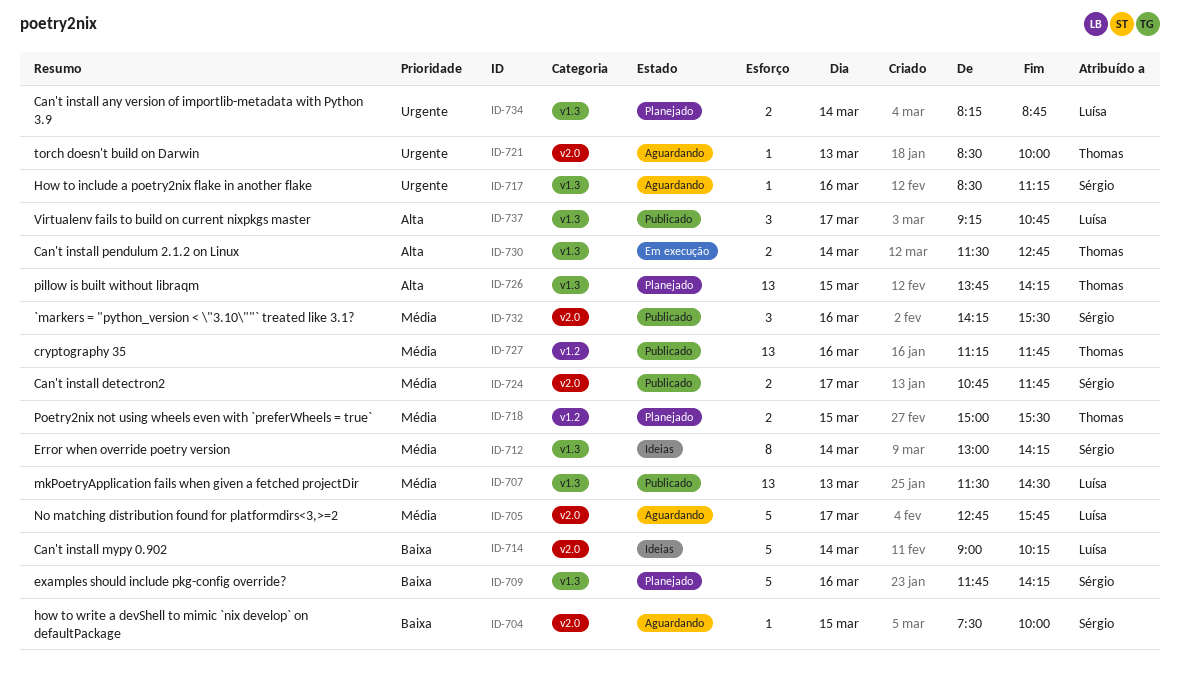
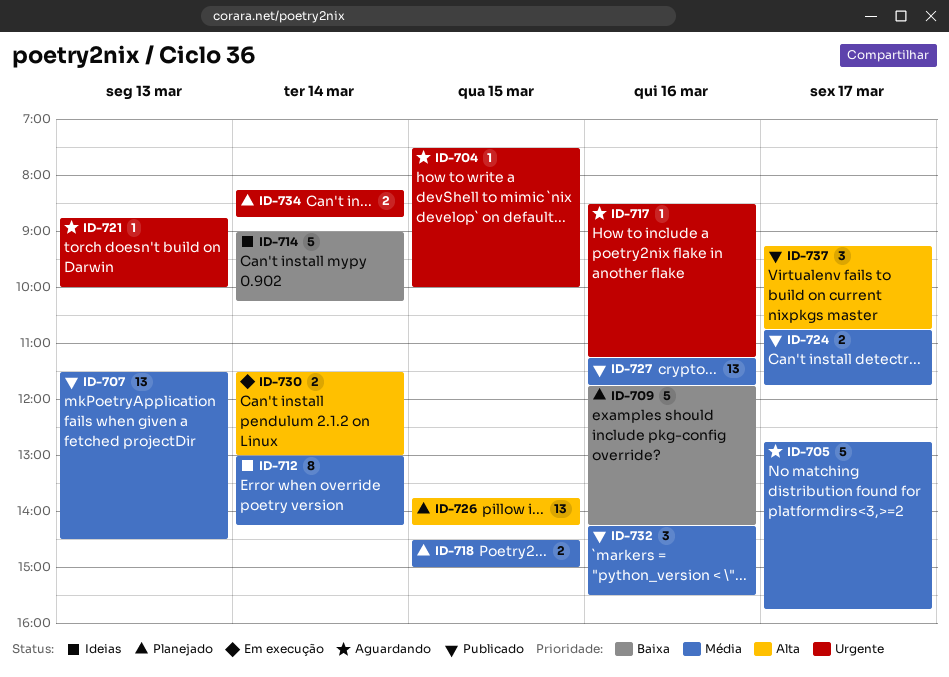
ID-704, priority: Baixa -> Urgente
ID-718, begins: 15:00 -> 14:30
ID-718, ends: 15:30 -> 15:00
ID-721, begins: 08:30 -> 08:45
ID-730, ends: 12:45 -> 13:00

